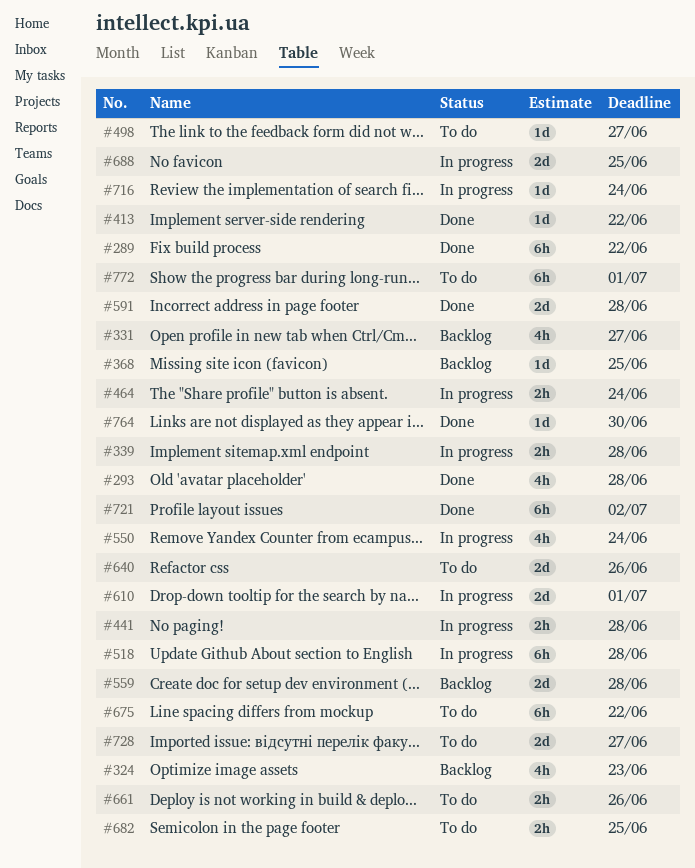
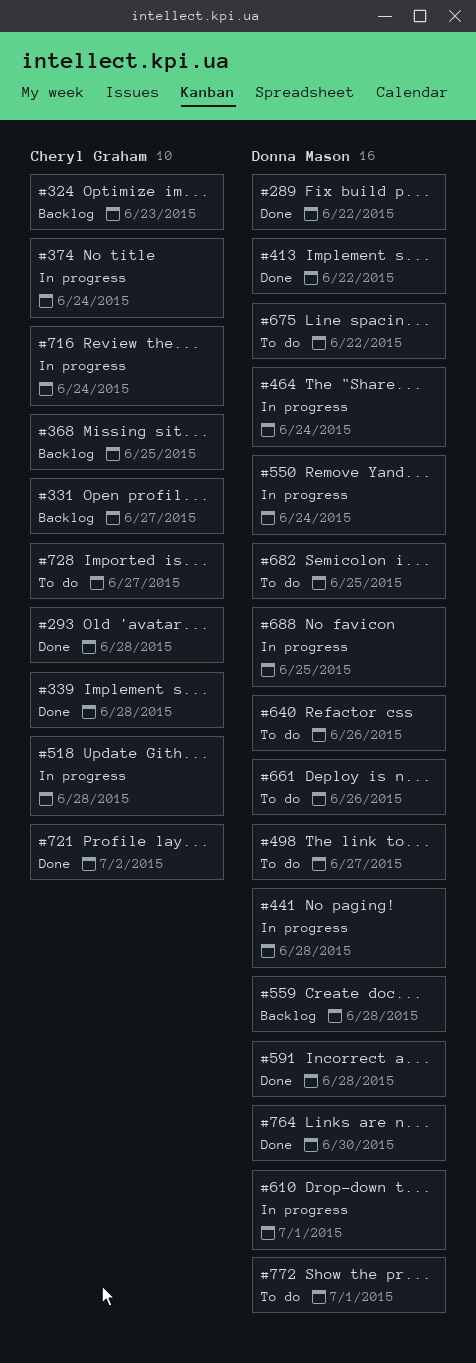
#339, status: In progress -> Done
#374: none -> present

